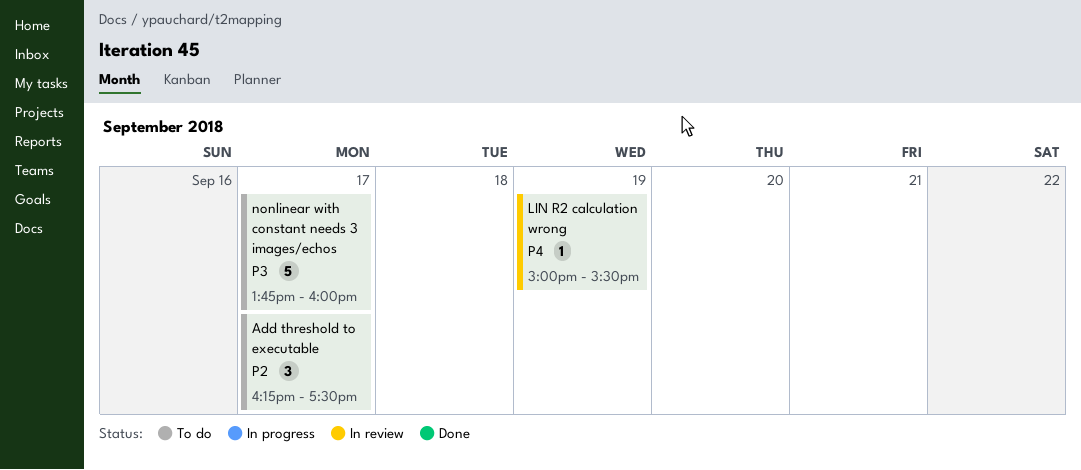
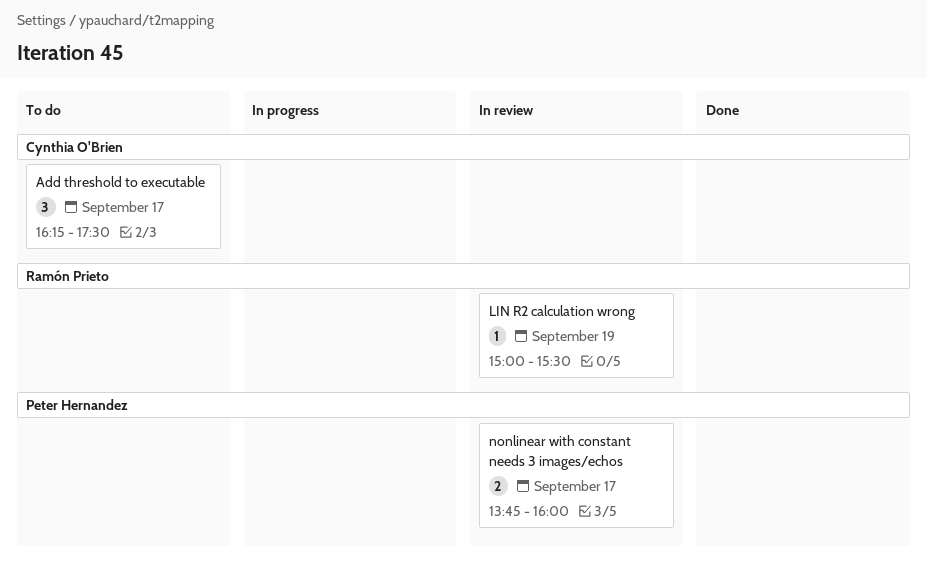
nonlinear with constant needs 3 images/echos, status: To do -> In review
nonlinear with constant needs 3 images/echos, estimate: 5 -> 2

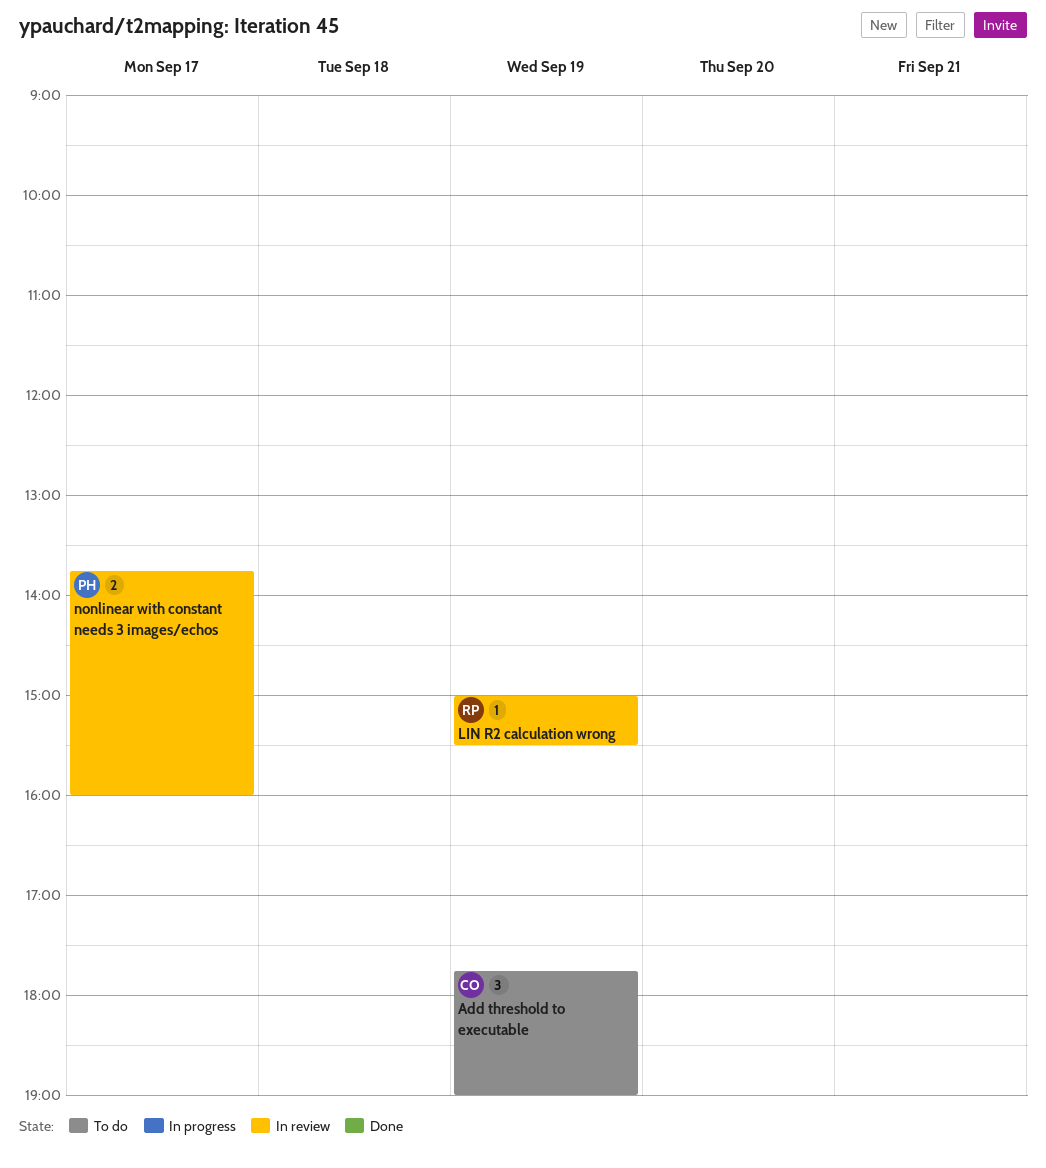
Add threshold to executable, day: Sep 17 -> Sep 19
Add threshold to executable, begins: 16:15 -> 17:45
Add threshold to executable, ends: 17:30 -> 19:00

